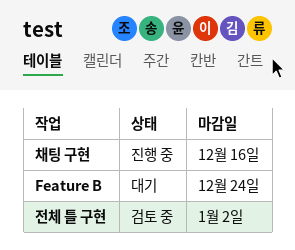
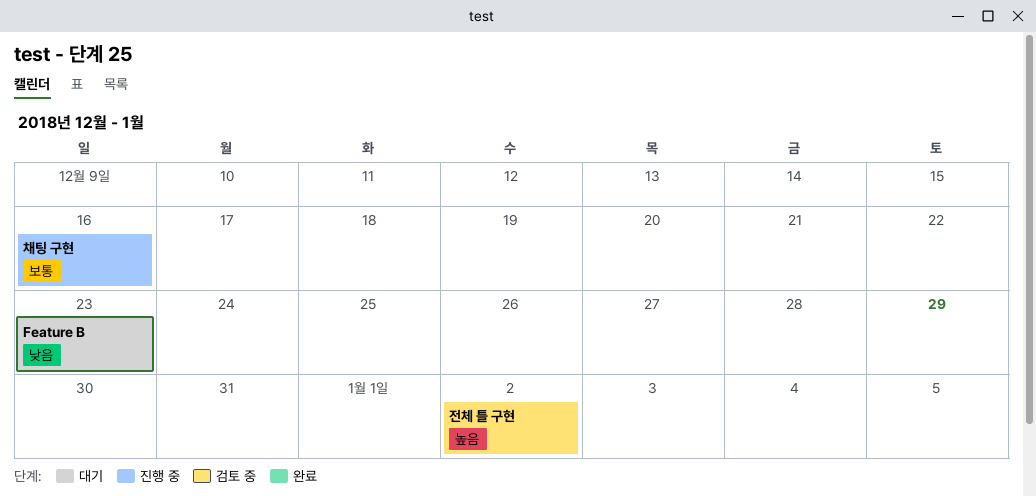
Feature B, due: Dec 24 -> Dec 23

